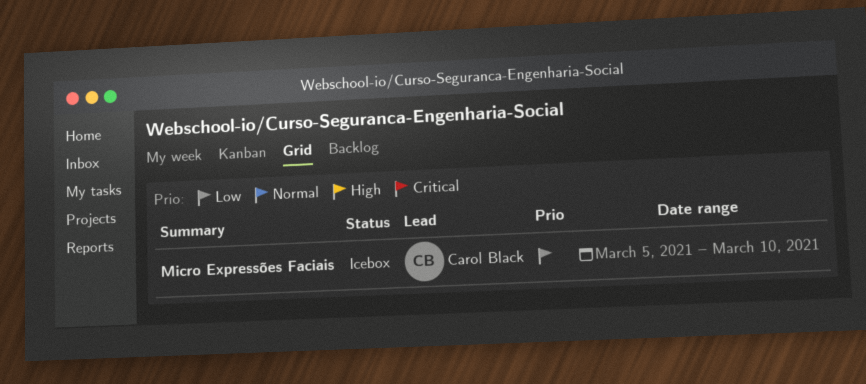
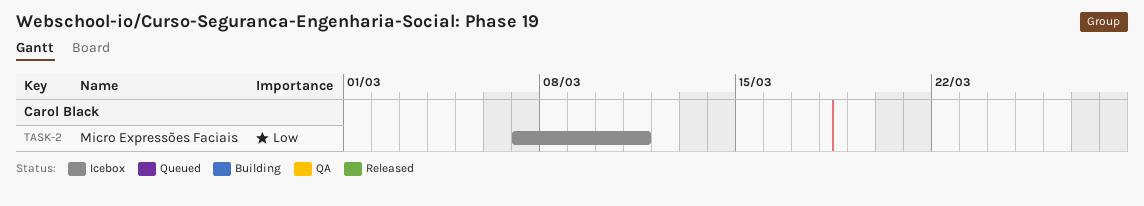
Micro Expressões Faciais, start: Mar 5 -> Mar 7
Micro Expressões Faciais, due: Mar 10 -> Mar 11

